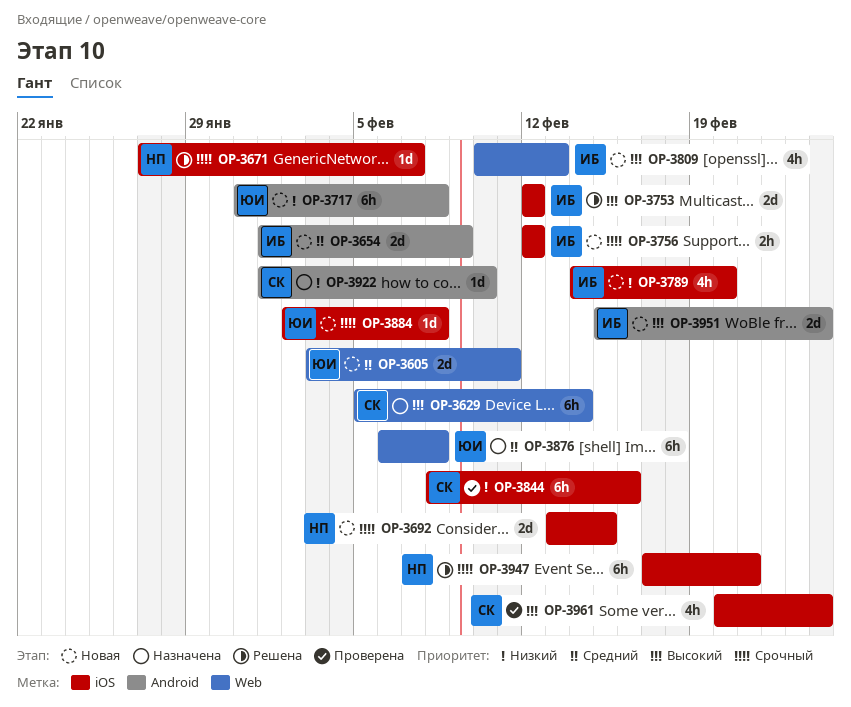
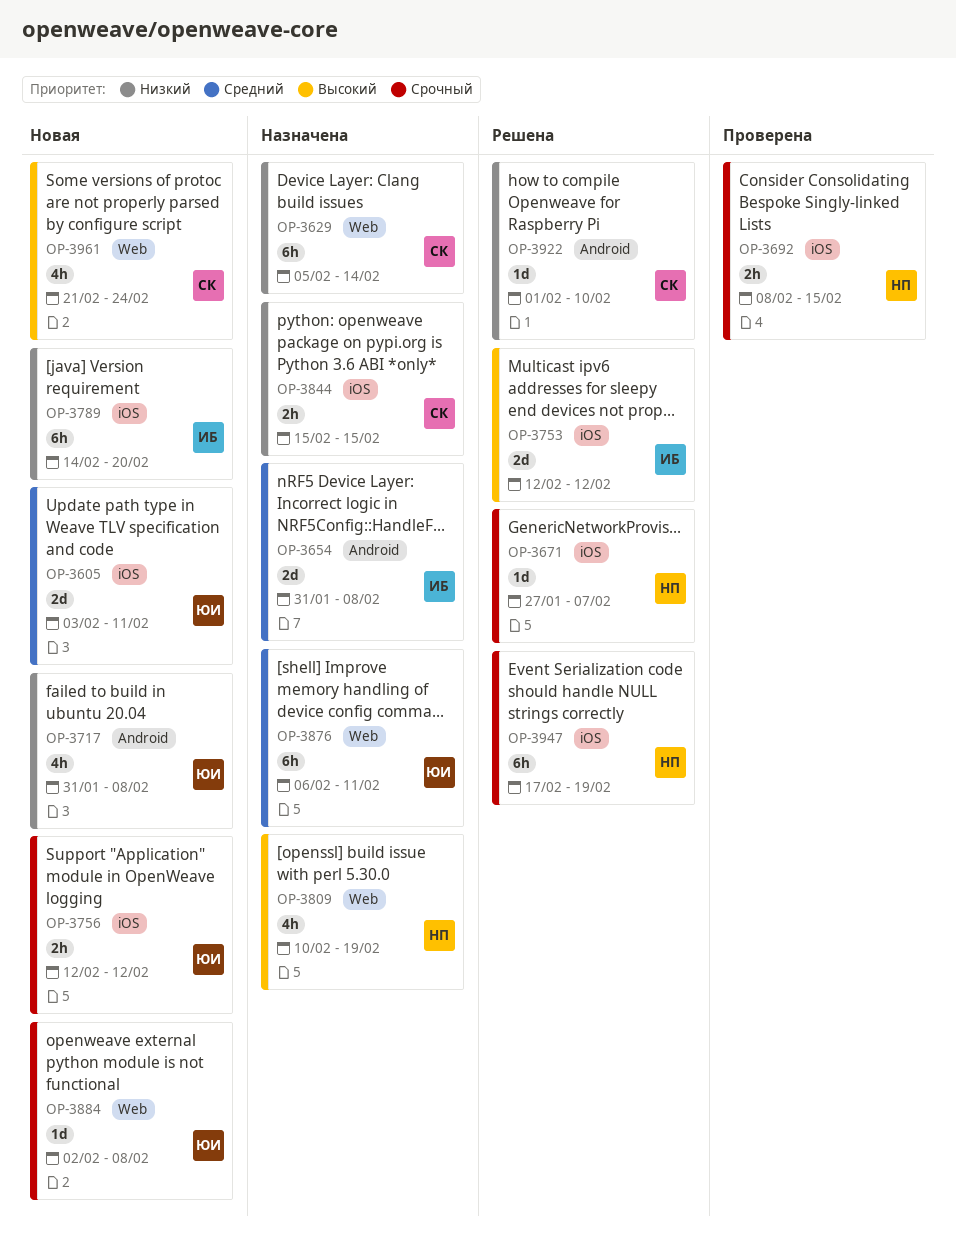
OP-3605, label: Web -> iOS
OP-3629, priority: Высокий -> Низкий
OP-3654, status: Новая -> Назначена
OP-3654, start: Feb 1 -> Jan 31
OP-3654, due: Feb 9 -> Feb 8
OP-3692, status: Новая -> Проверена
OP-3692, estimate: 2d -> 2h
OP-3692, start: Feb 13 -> Feb 8
OP-3717, estimate: 6h -> 4h
OP-3756, owner: ИБ -> ЮИ
OP-3789, estimate: 4h -> 6h
OP-3809, status: Новая -> Назначена
OP-3809, owner: ИБ -> НП
OP-3809, due: Feb 13 -> Feb 19
OP-3844, status: Проверена -> Назначена
OP-3844, estimate: 6h -> 2h
OP-3844, start: Feb 8 -> Feb 15
OP-3844, due: Feb 16 -> Feb 15
OP-3876, due: Feb 8 -> Feb 11
OP-3884, label: iOS -> Web
OP-3922, status: Назначена -> Решена
OP-3947, due: Feb 21 -> Feb 19
OP-3951: present -> none
OP-3961, status: Проверена -> Новая
OP-3961, label: iOS -> Web
OP-3961, start: Feb 20 -> Feb 21

